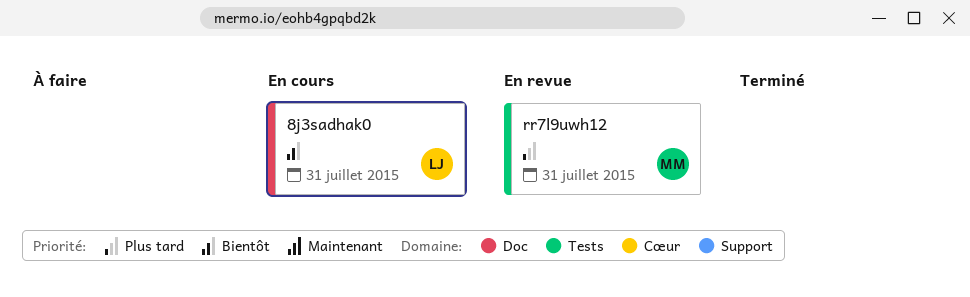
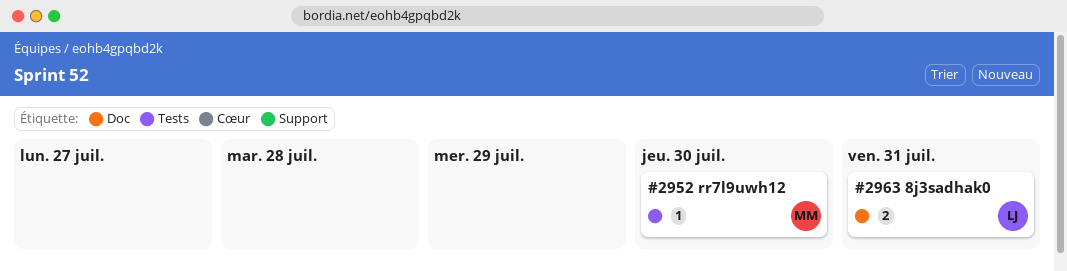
rr7l9uwh12, due: Jul 31 -> Jul 30

